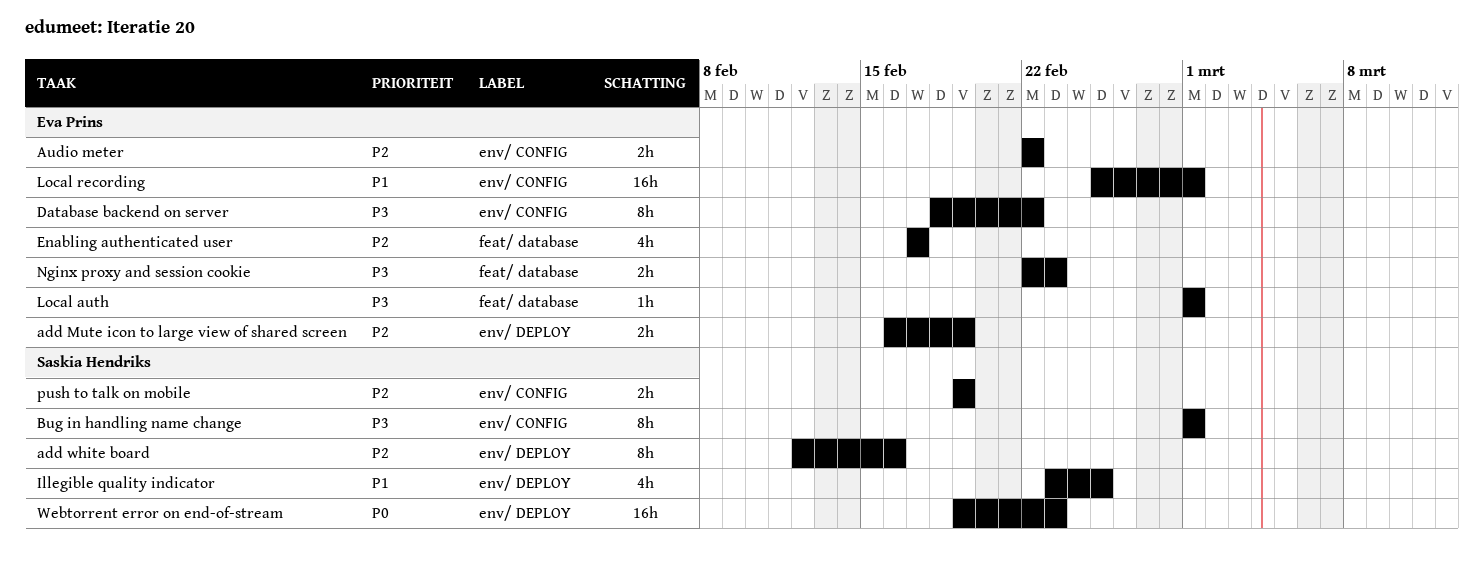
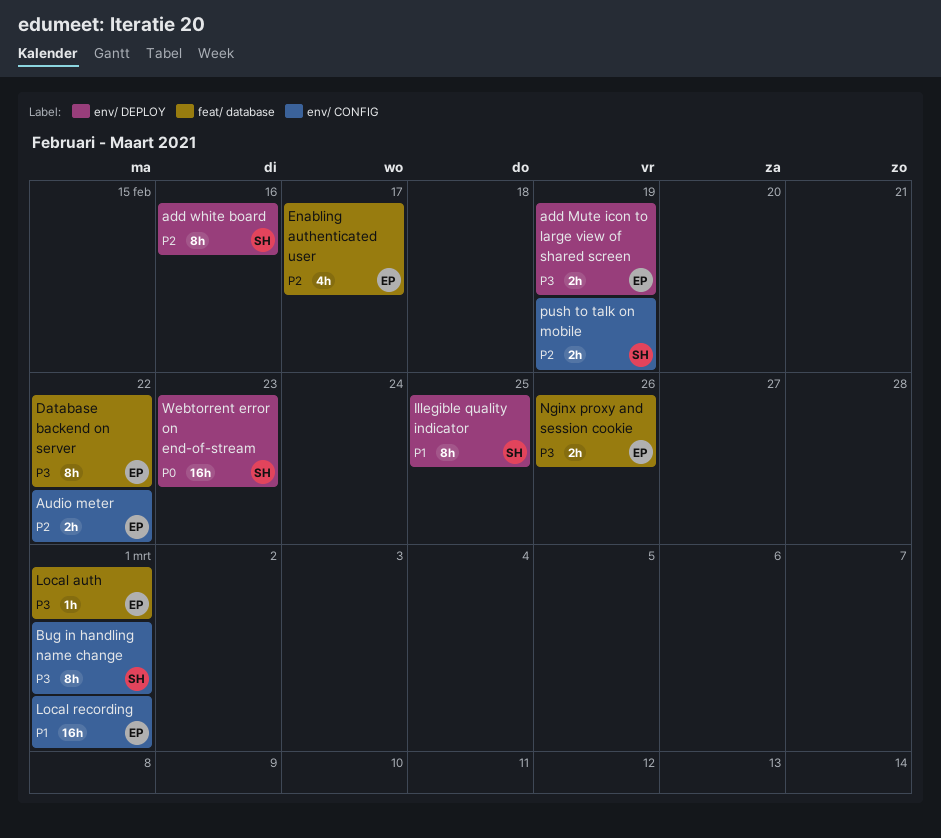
add Mute icon to large view of shared screen, priority: P2 -> P3
Database backend on server, label: env/ CONFIG -> feat/ database
Illegible quality indicator, estimate: 4h -> 8h
Nginx proxy and session cookie, due: Feb 23 -> Feb 26

